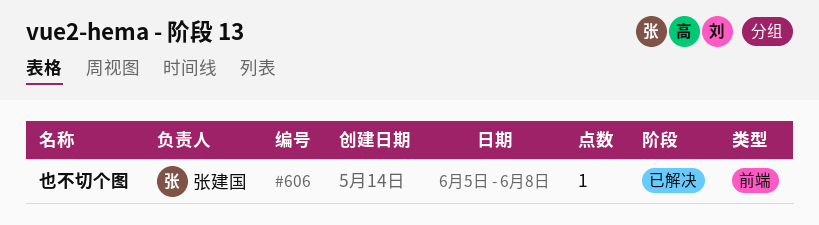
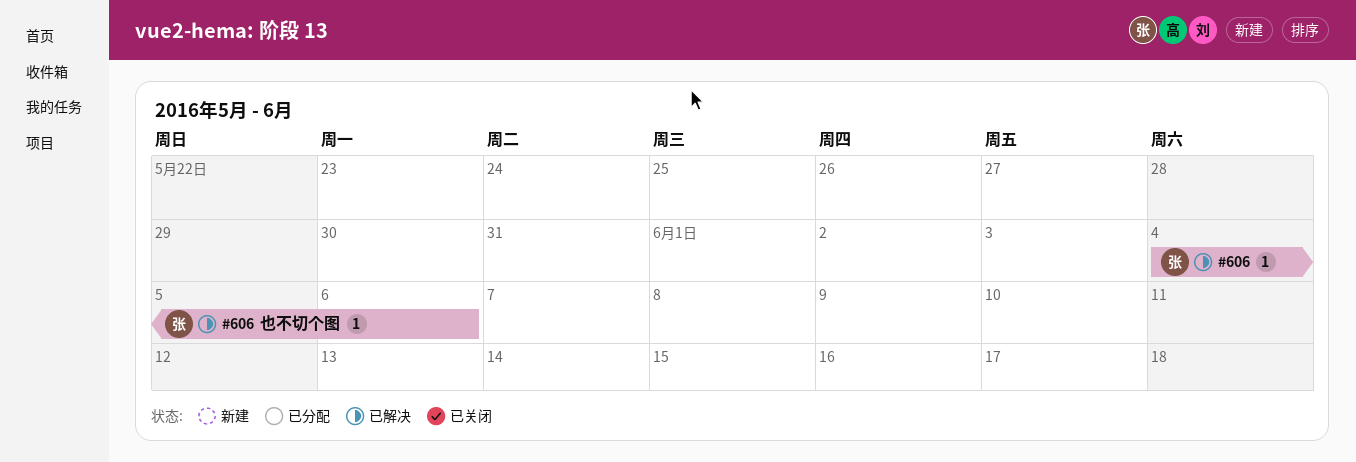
#606, start: Jun 5 -> Jun 4
#606, due: Jun 8 -> Jun 6

